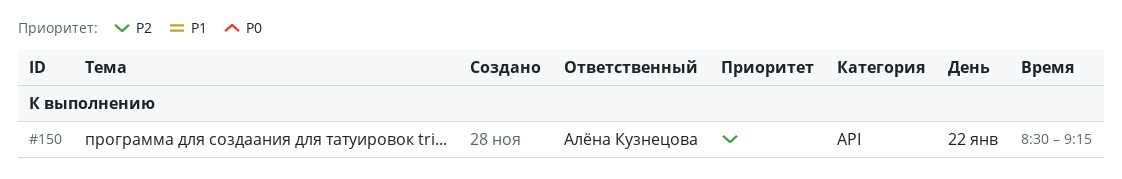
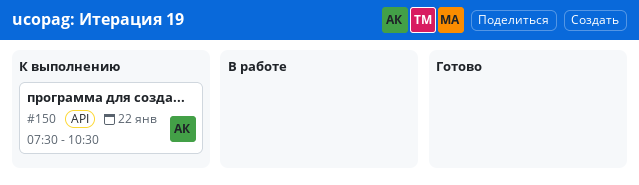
#150, begins: 08:30 -> 07:30
#150, ends: 09:15 -> 10:30

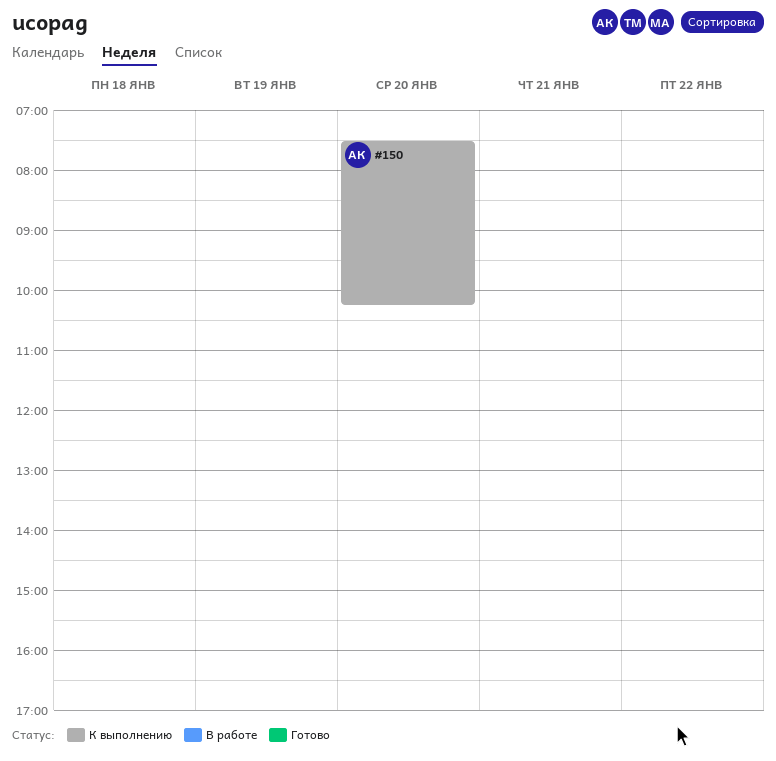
#150, day: Jan 22 -> Jan 20
#150, ends: 10:30 -> 10:15

